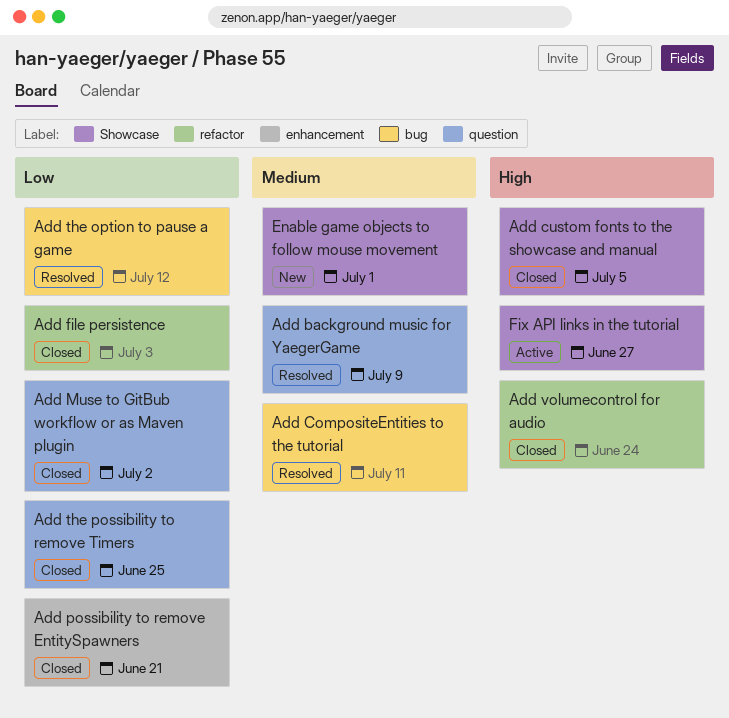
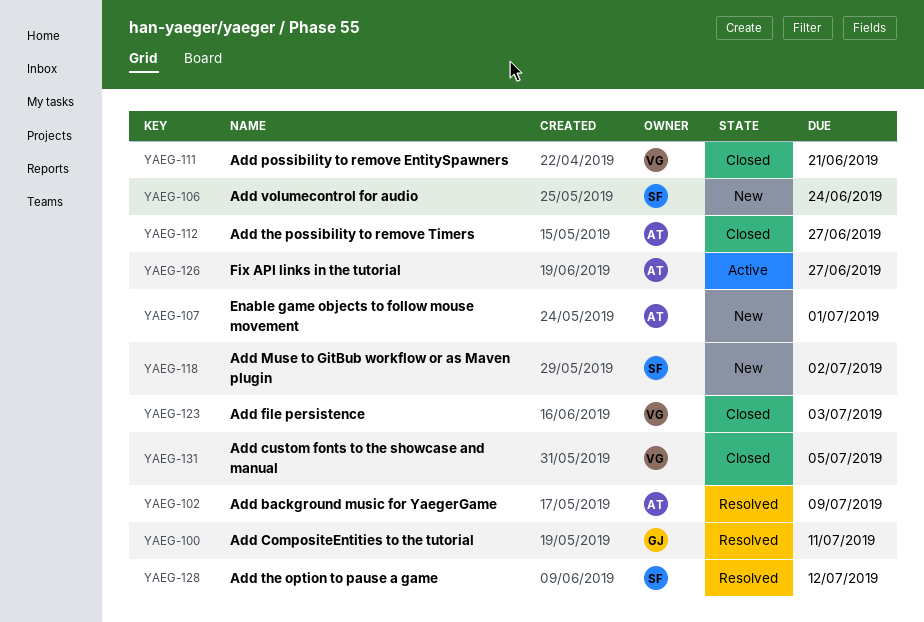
Add Muse to GitBub workflow or as Maven plugin, status: Closed -> New
Add the possibility to remove Timers, due: Jun 25 -> Jun 27
Add volumecontrol for audio, status: Closed -> New

